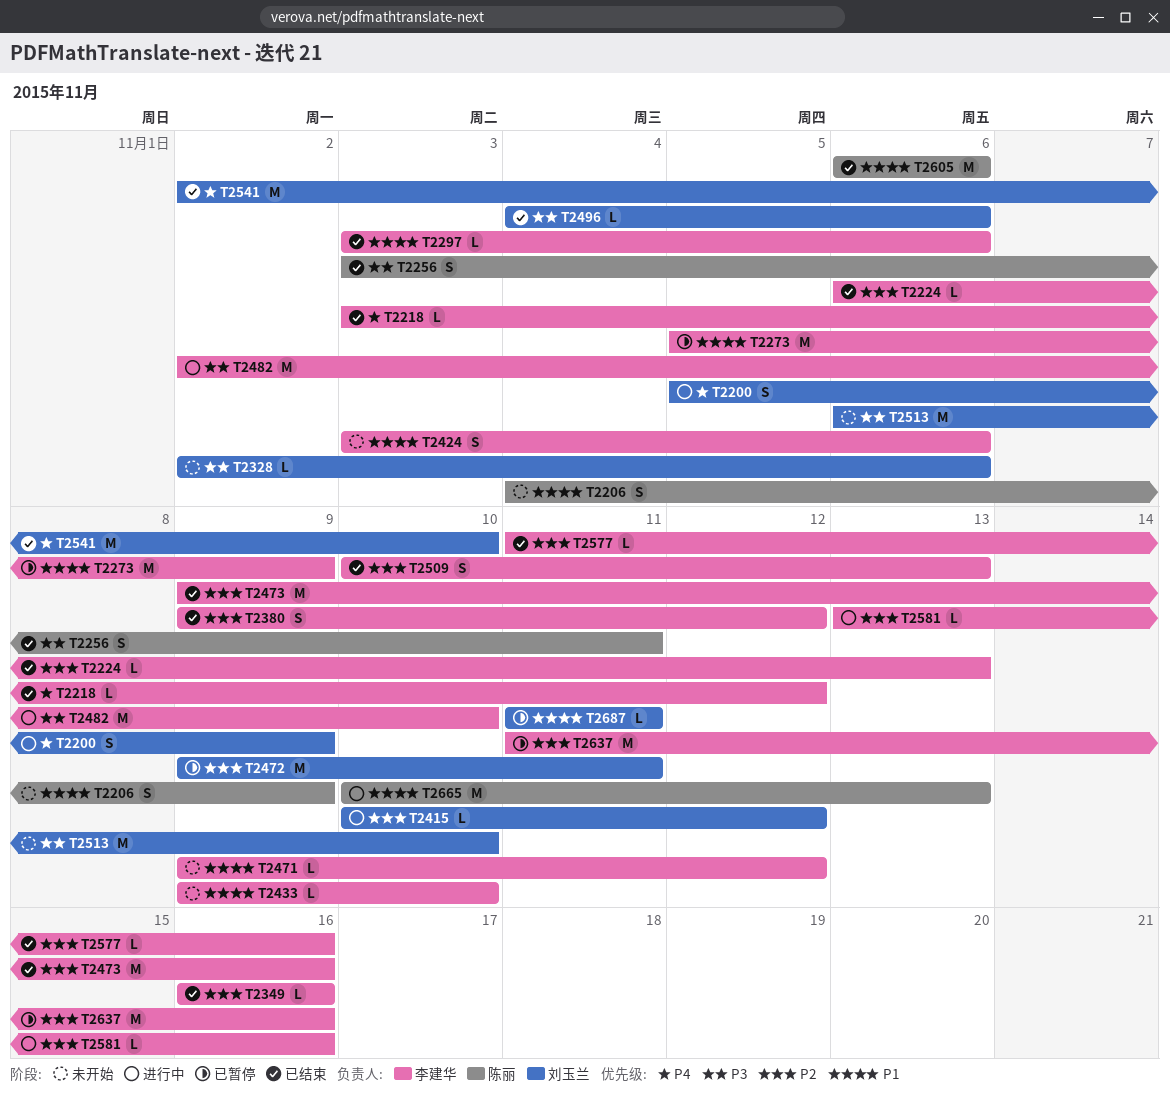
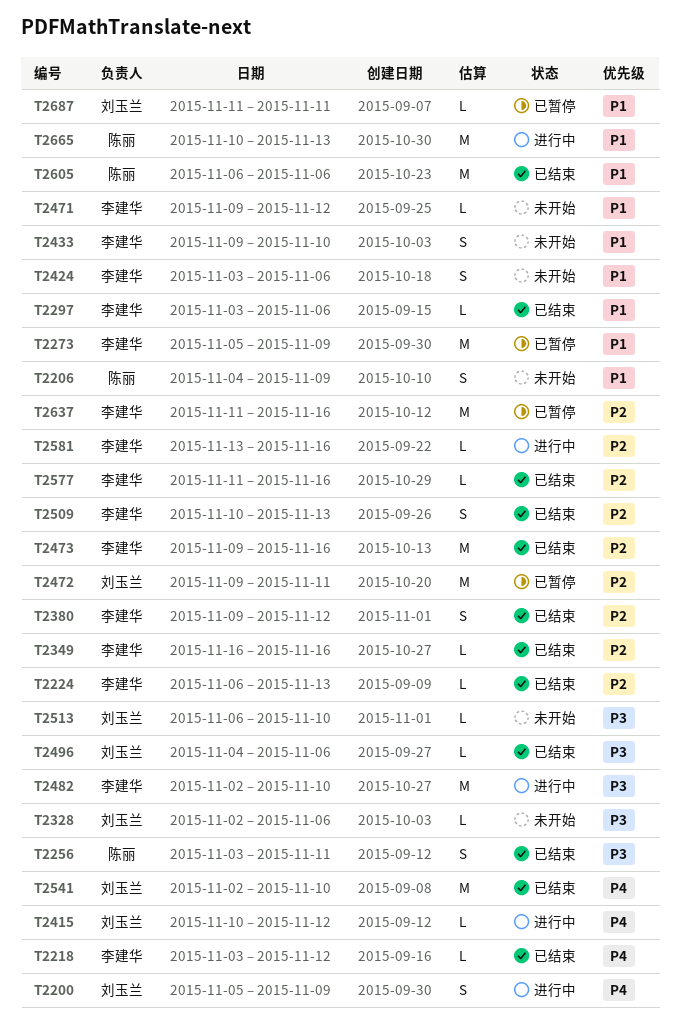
T2415, priority: P2 -> P4
T2433, estimate: L -> S
T2513, estimate: M -> L

